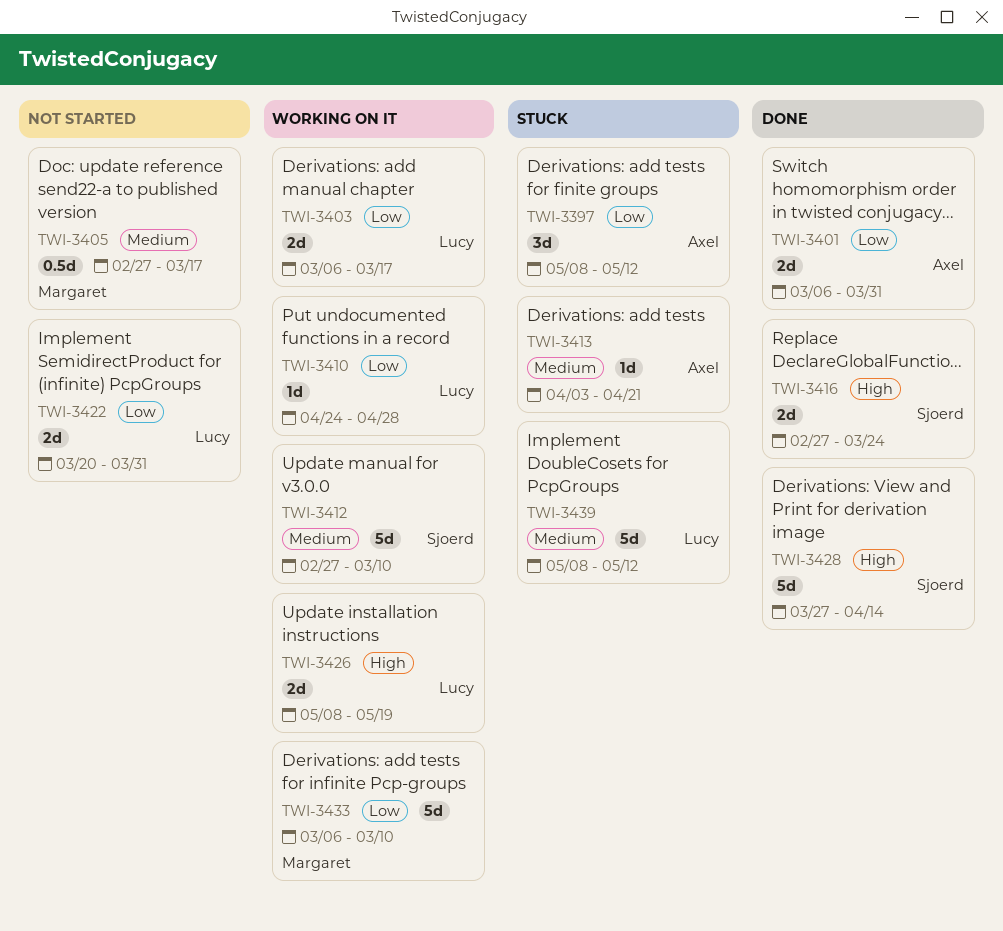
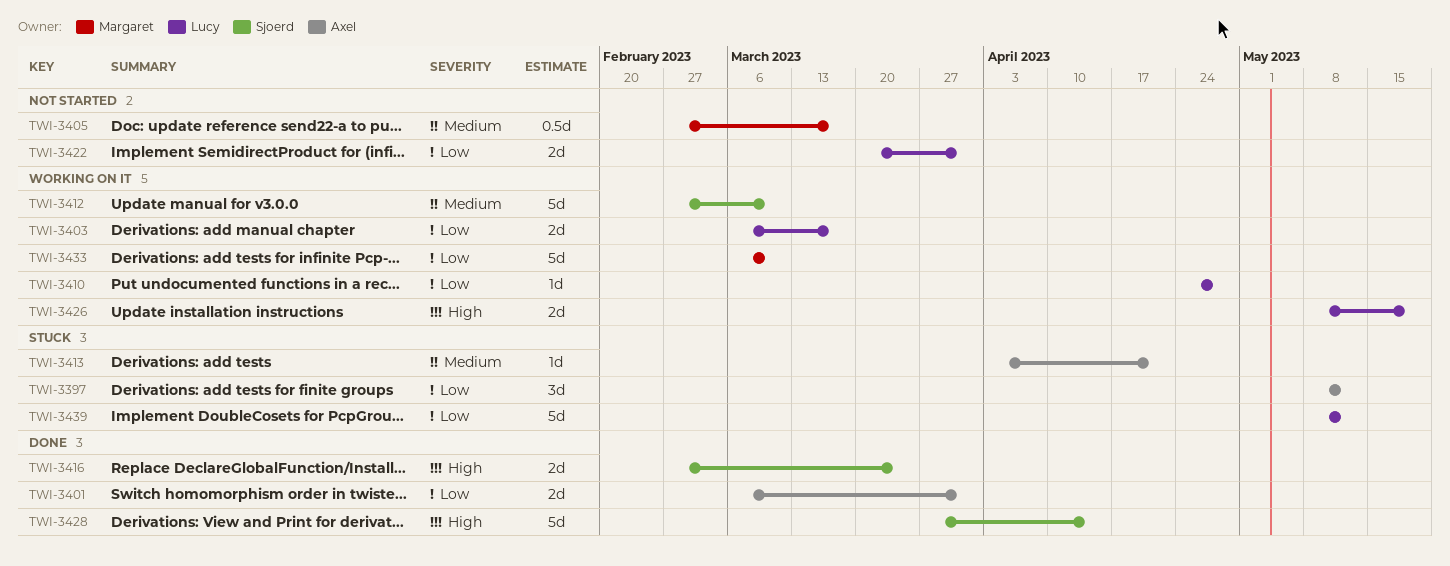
TWI-3439, priority: Medium -> Low

